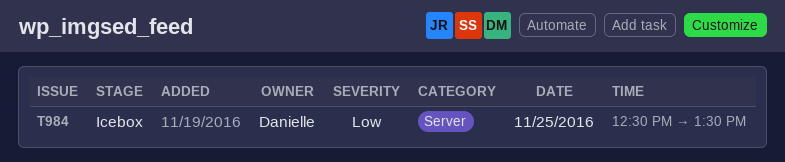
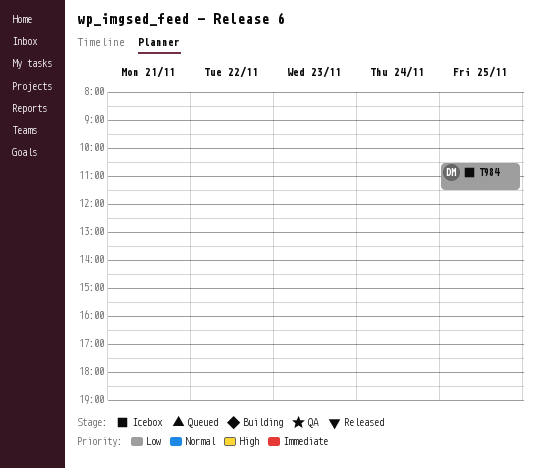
T984, begins: 12:30 -> 10:30
T984, ends: 13:30 -> 11:30

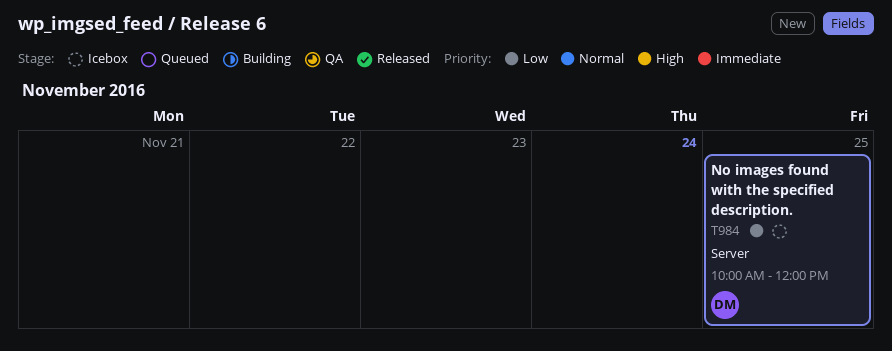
T984, begins: 10:30 -> 10:00
T984, ends: 11:30 -> 12:00

